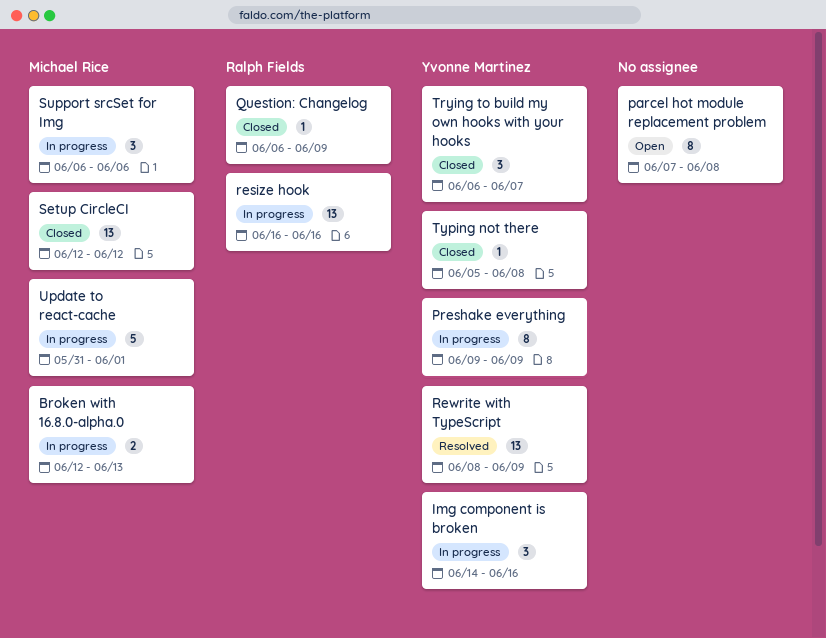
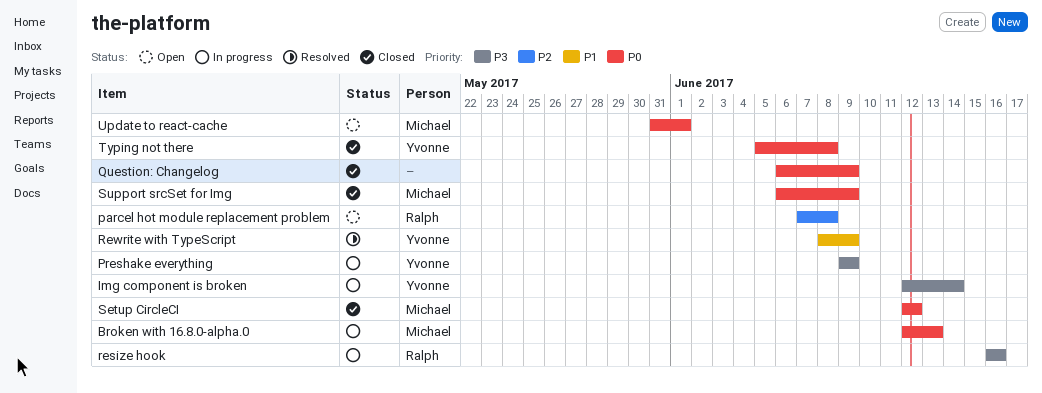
Img component is broken, start: Jun 14 -> Jun 12
Img component is broken, due: Jun 16 -> Jun 14
parcel hot module replacement problem, owner: none -> Ralph Fields
Question: Changelog, owner: Ralph Fields -> none
Support srcSet for Img, status: In progress -> Closed
Support srcSet for Img, due: Jun 6 -> Jun 9
Trying to build my own hooks with your hooks: present -> none
Update to react-cache, status: In progress -> Open

